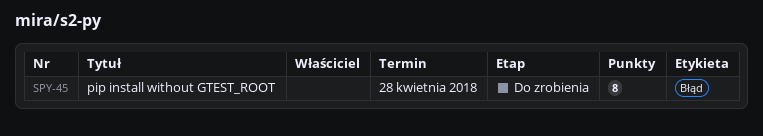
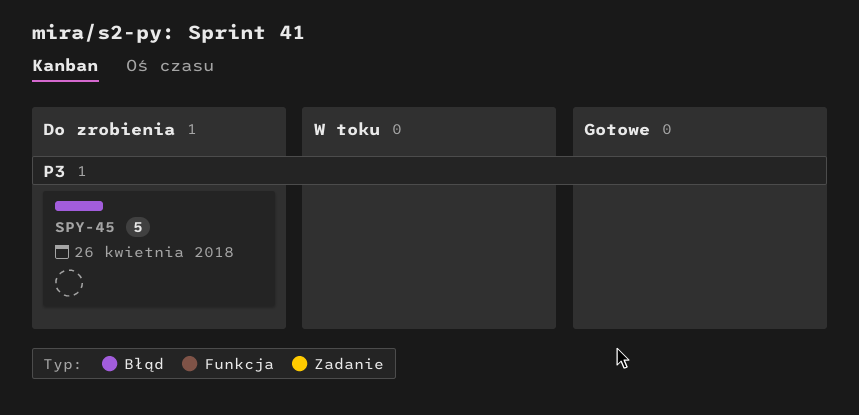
SPY-45, estimate: 8 -> 5
SPY-45, due: Apr 28 -> Apr 26

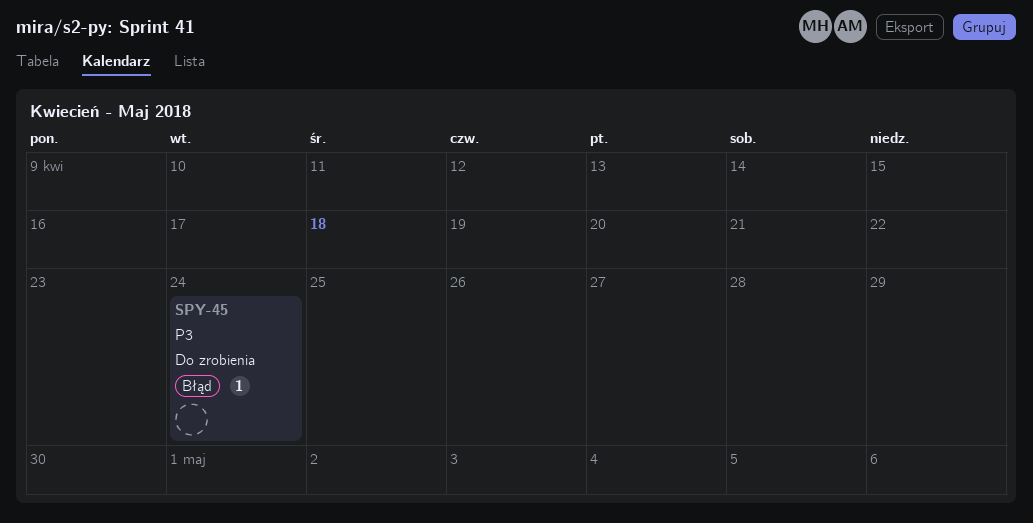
SPY-45, estimate: 5 -> 1
SPY-45, due: Apr 26 -> Apr 24

